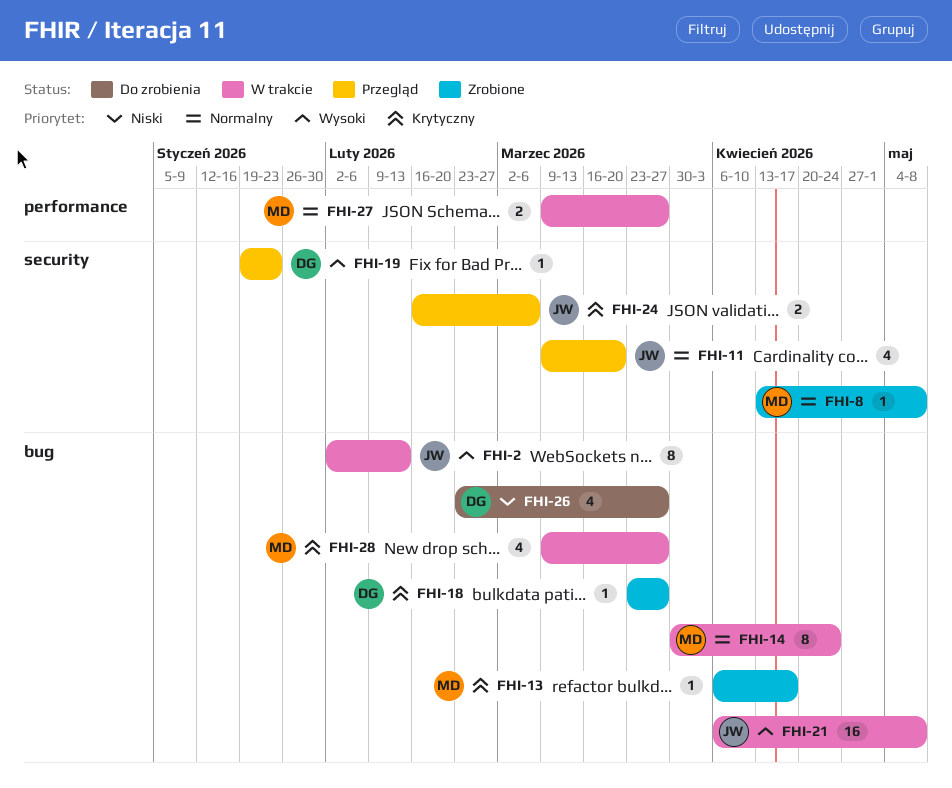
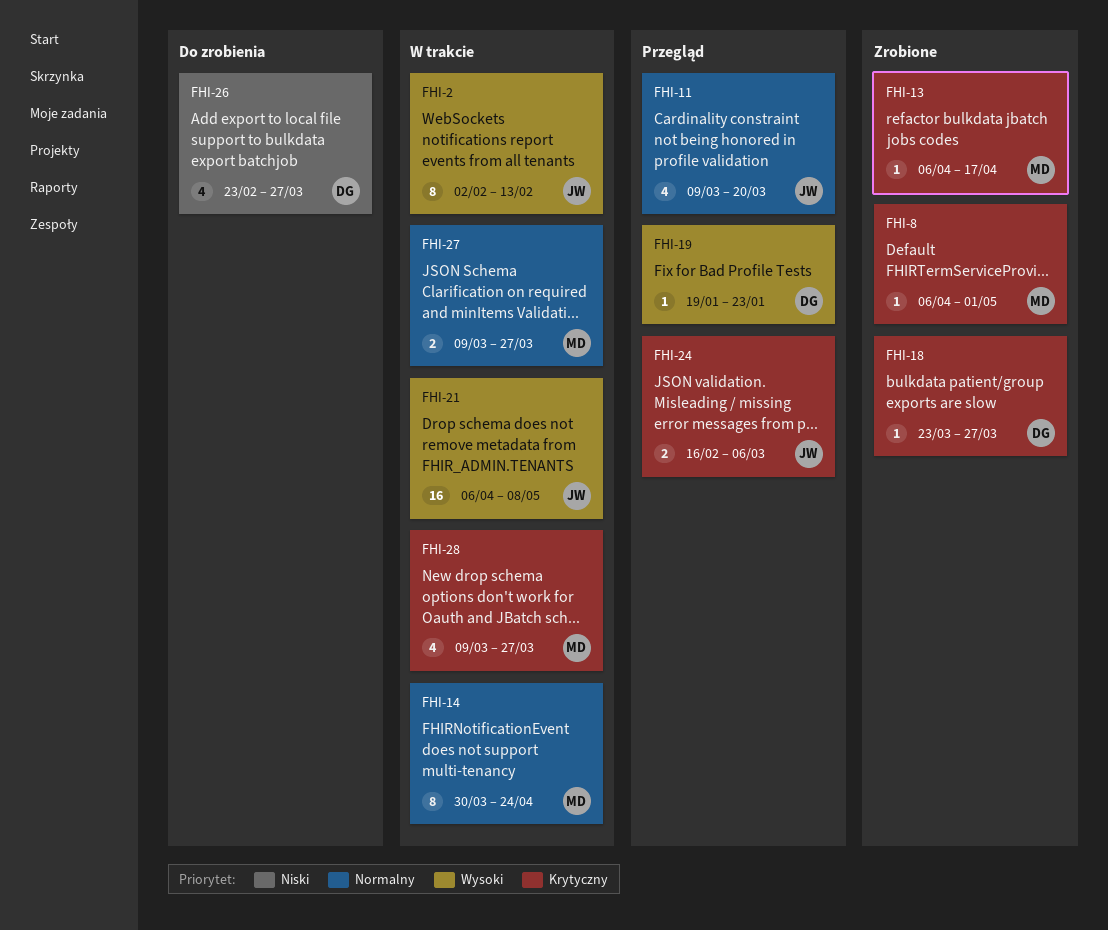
FHI-8, priority: Normalny -> Krytyczny
FHI-8, start: Apr 13 -> Apr 6
FHI-8, due: May 8 -> May 1

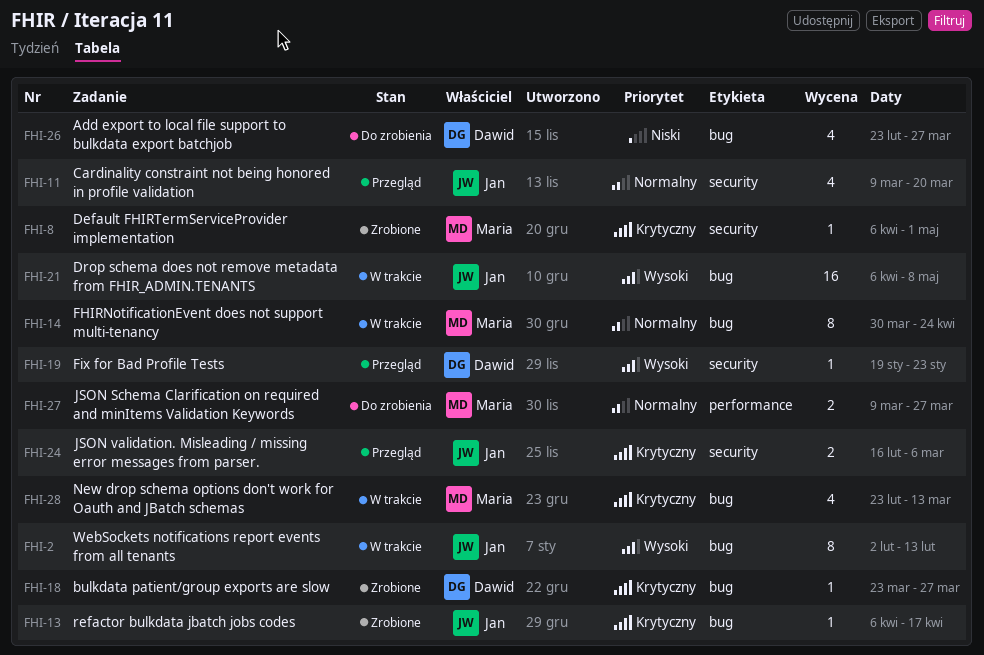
FHI-13, owner: Maria -> Jan
FHI-27, status: W trakcie -> Do zrobienia
FHI-28, start: Mar 9 -> Feb 23
FHI-28, due: Mar 27 -> Mar 13

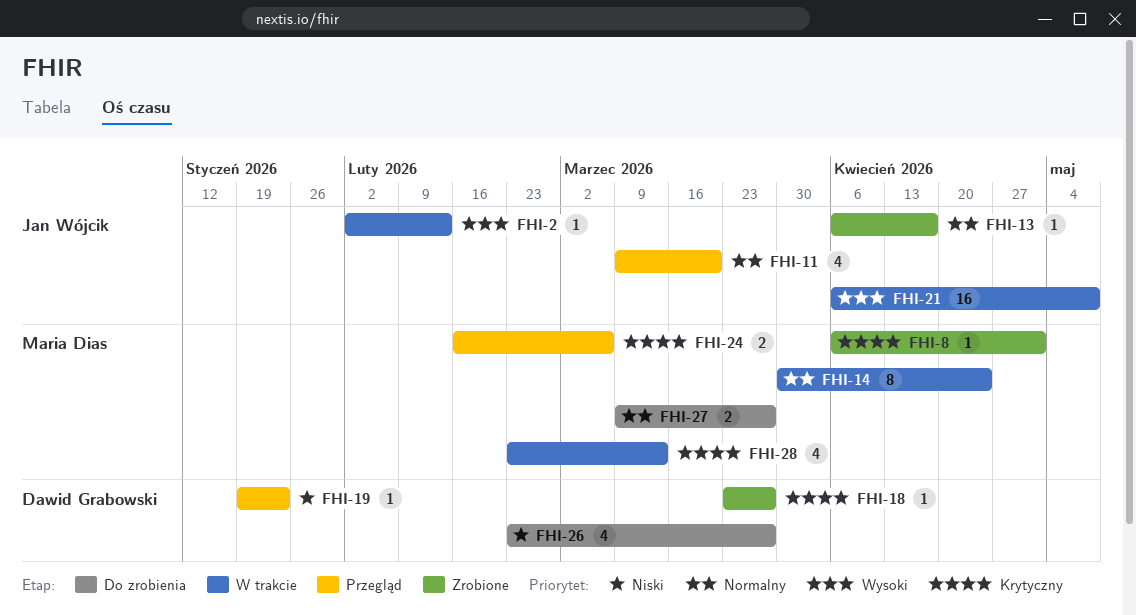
FHI-2, estimate: 8 -> 1
FHI-13, priority: Krytyczny -> Normalny
FHI-19, priority: Wysoki -> Niski
FHI-24, owner: Jan Wójcik -> Maria Dias

